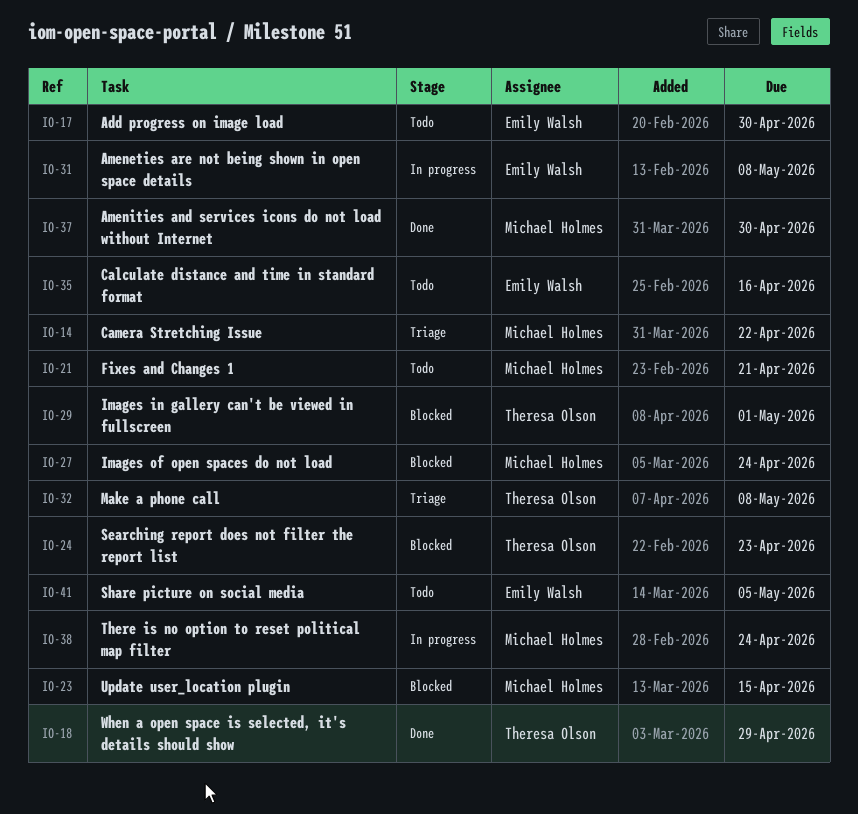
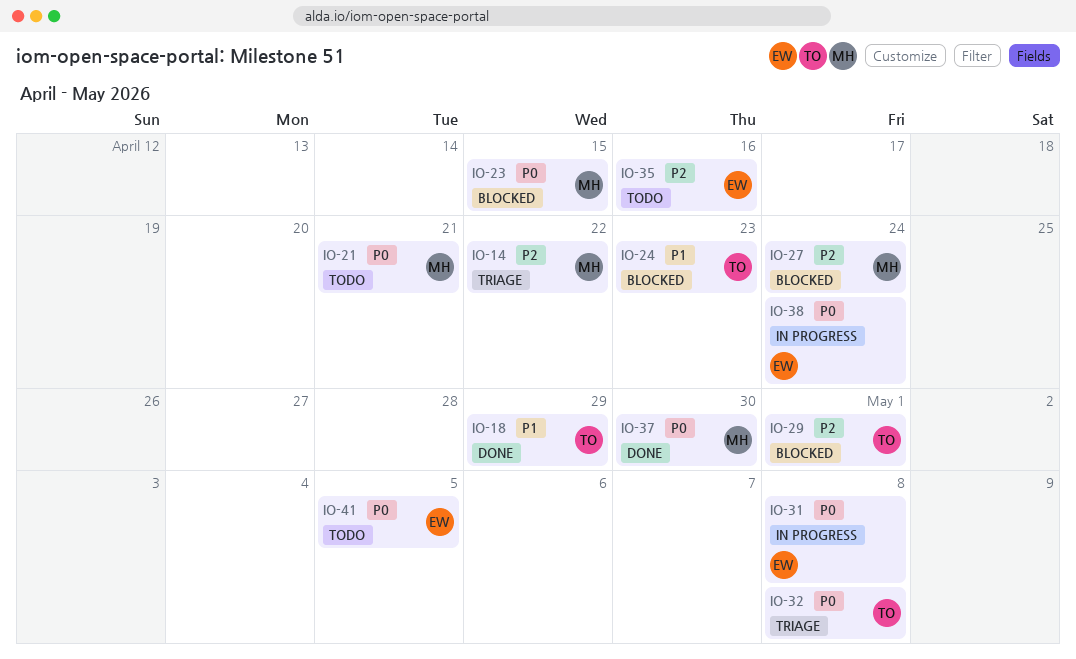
IO-17: present -> none
IO-38, owner: Michael Holmes -> Emily Walsh

